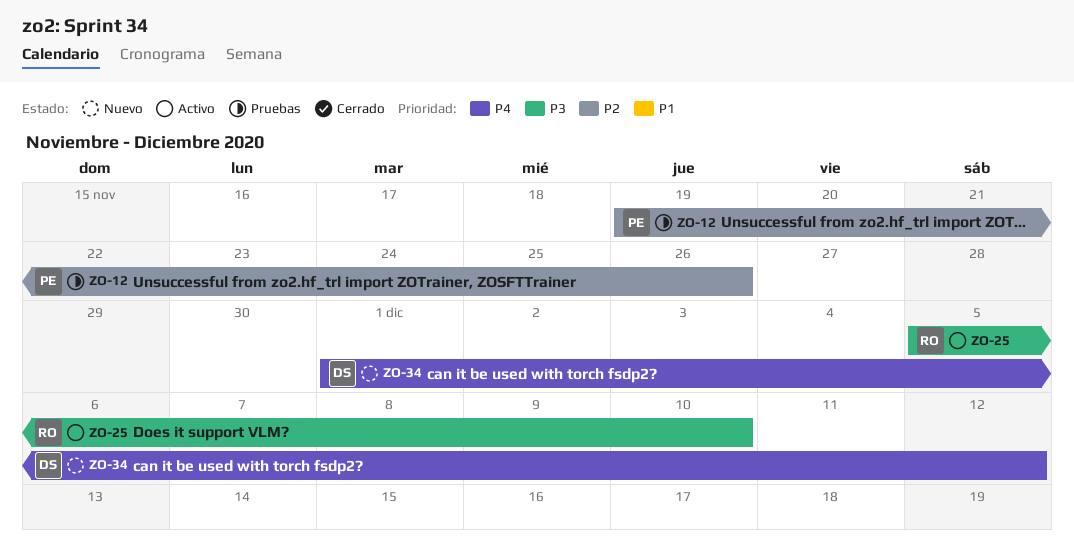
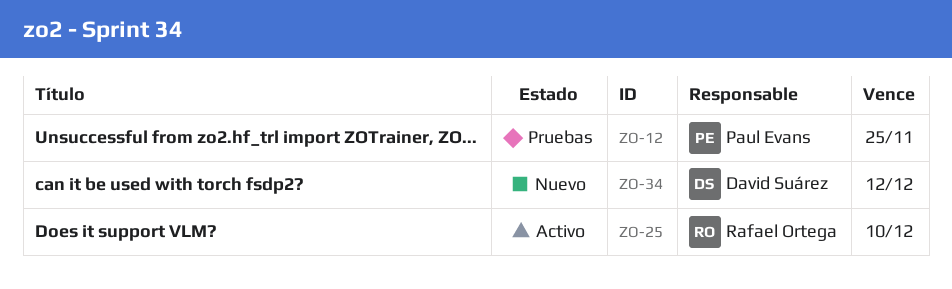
ZO-12, due: Nov 26 -> Nov 25

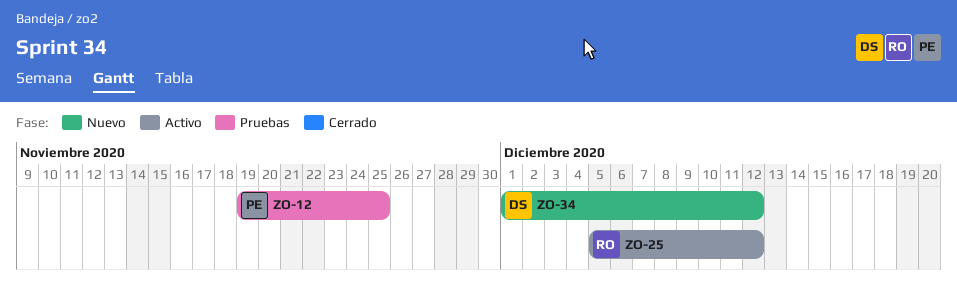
ZO-25, due: Dec 10 -> Dec 12

